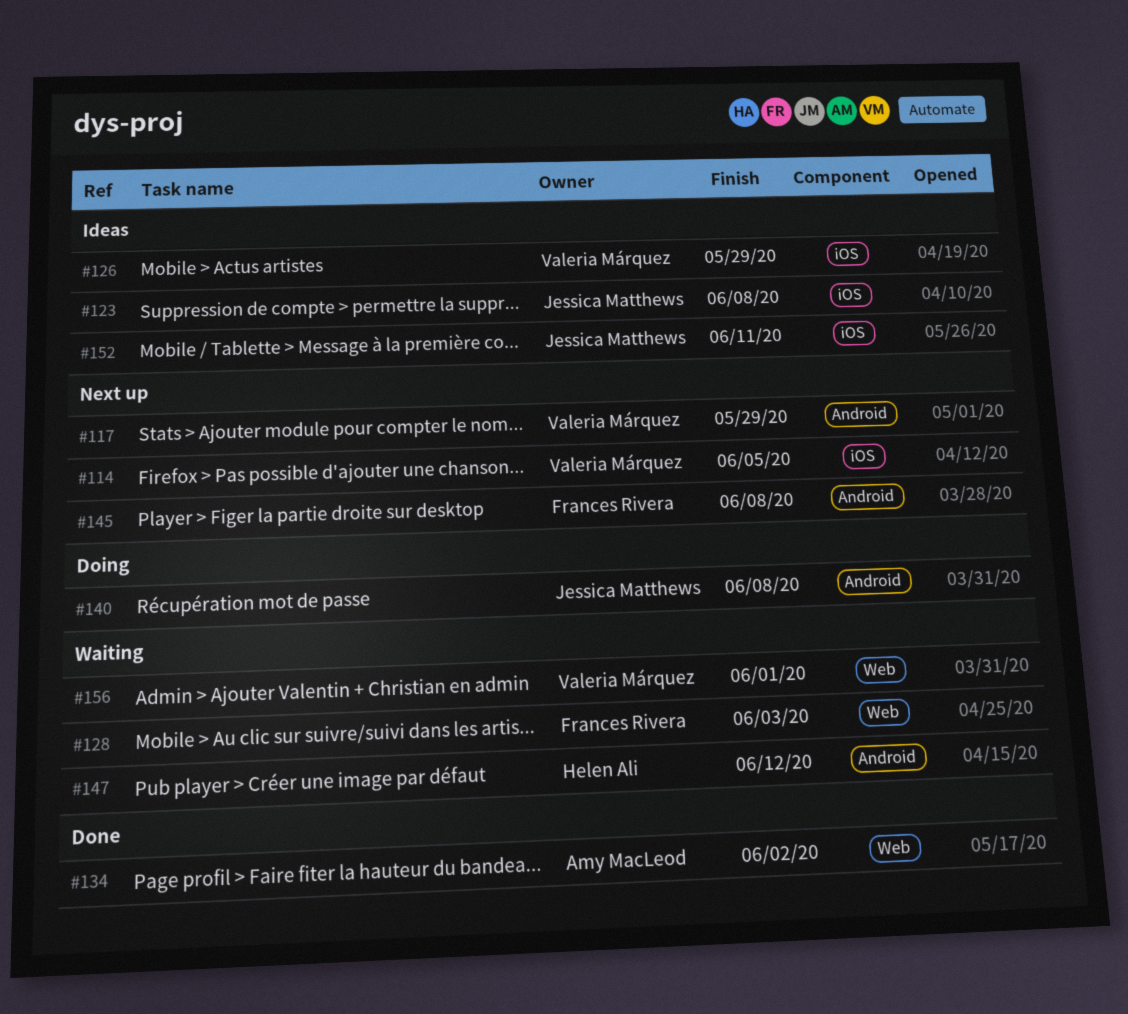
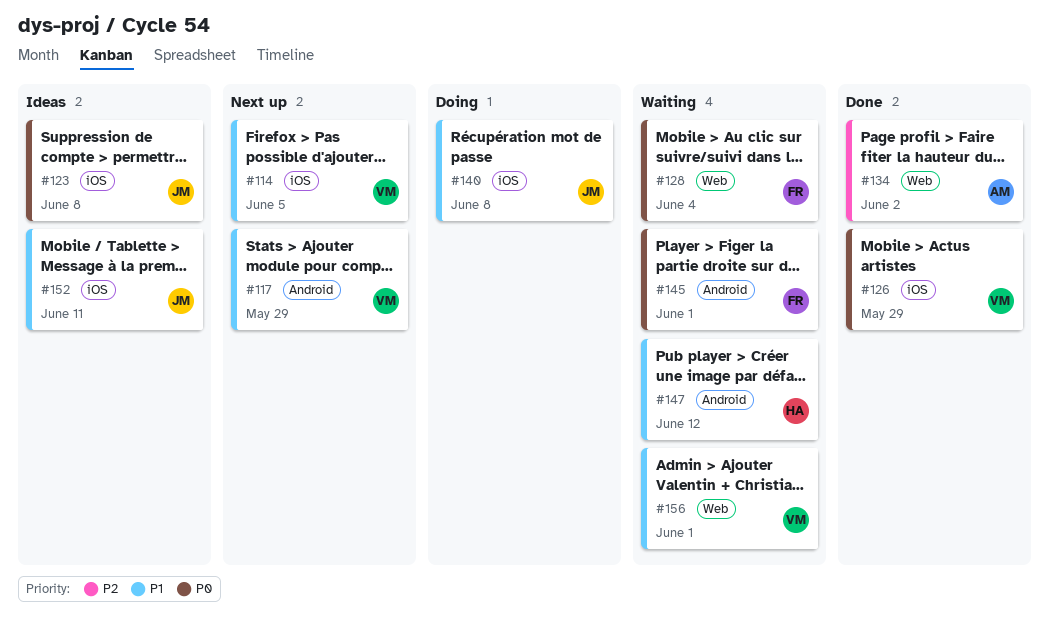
#126, status: Ideas -> Done
#128, due: Jun 3 -> Jun 4
#140, label: Android -> iOS
#145, status: Next up -> Waiting
#145, due: Jun 8 -> Jun 1

